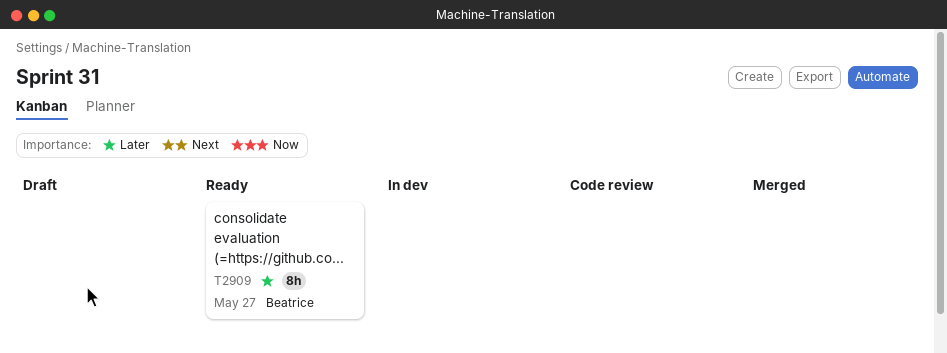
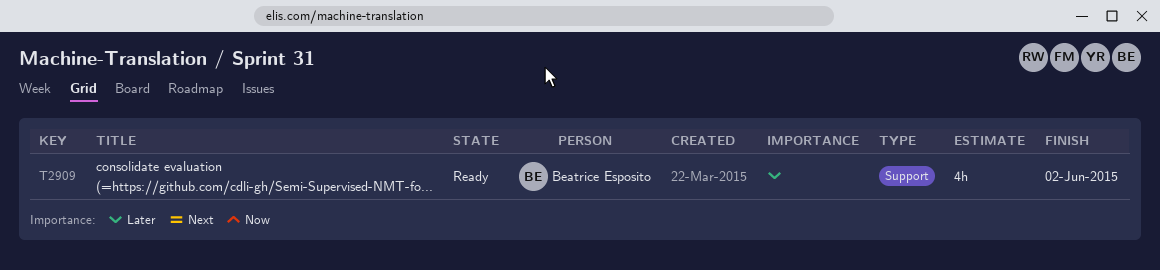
T2909, estimate: 8h -> 4h
T2909, due: May 27 -> Jun 2

